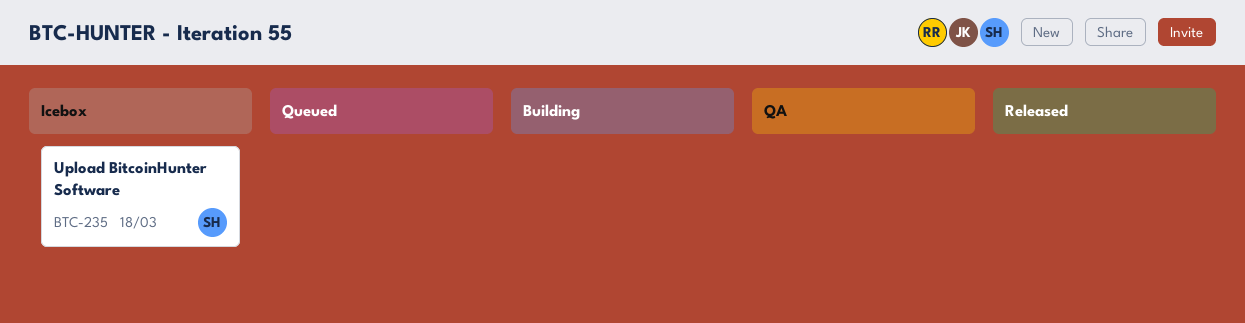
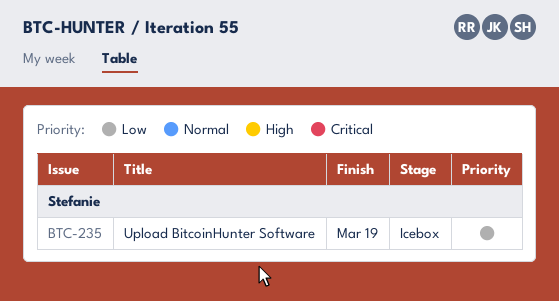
BTC-235, due: Mar 18 -> Mar 19

